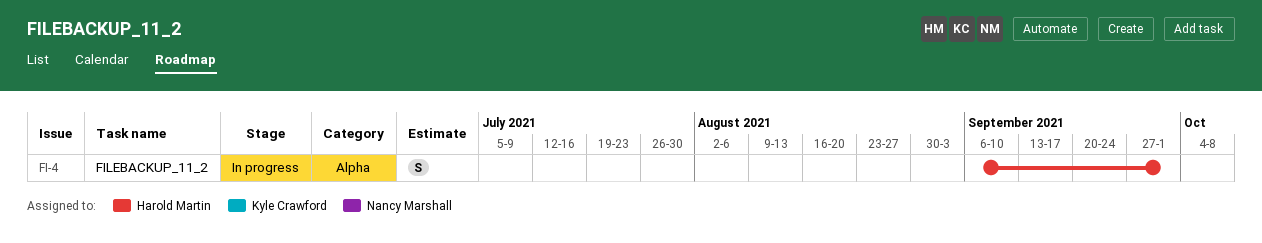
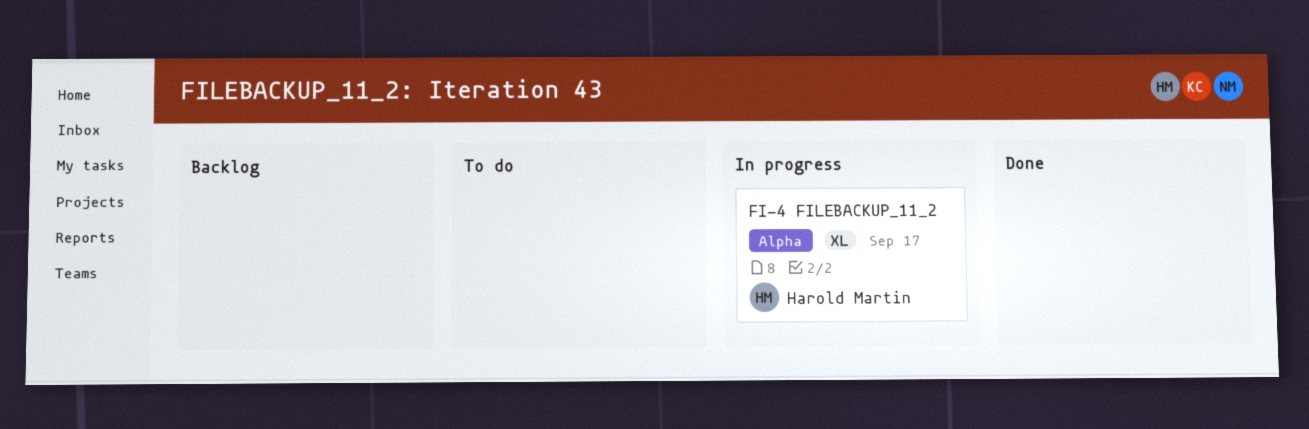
FI-4, estimate: S -> XL
FI-4, due: Oct 1 -> Sep 17

